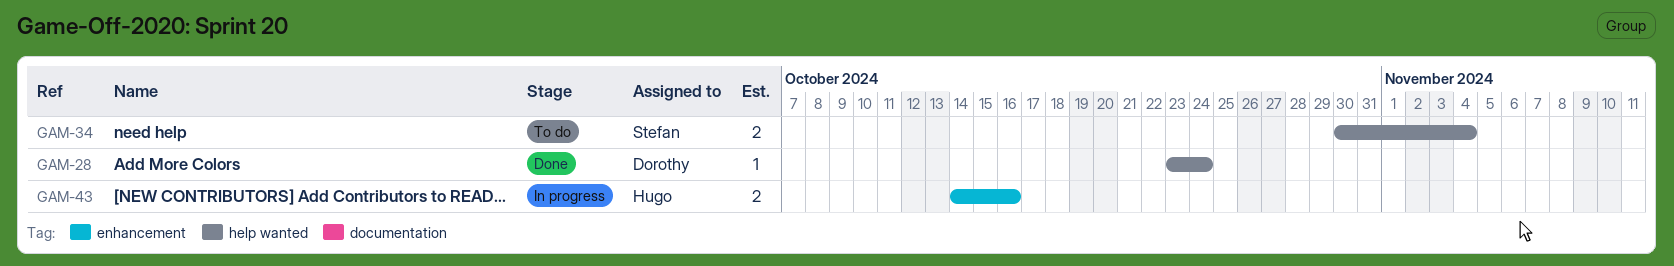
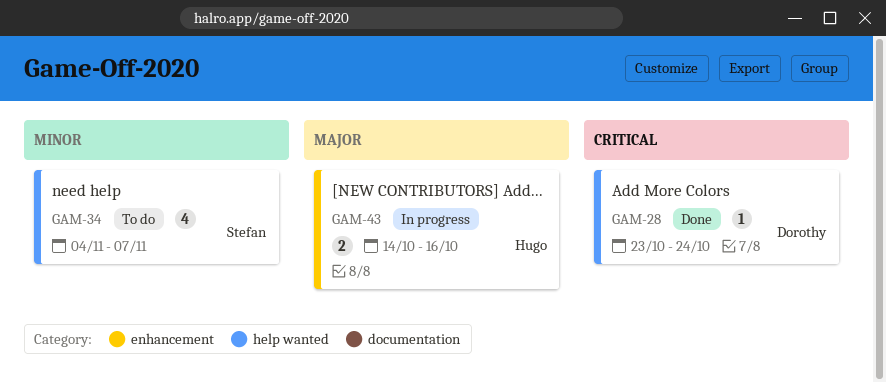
GAM-34, estimate: 2 -> 4
GAM-34, start: Oct 30 -> Nov 4
GAM-34, due: Nov 4 -> Nov 7

